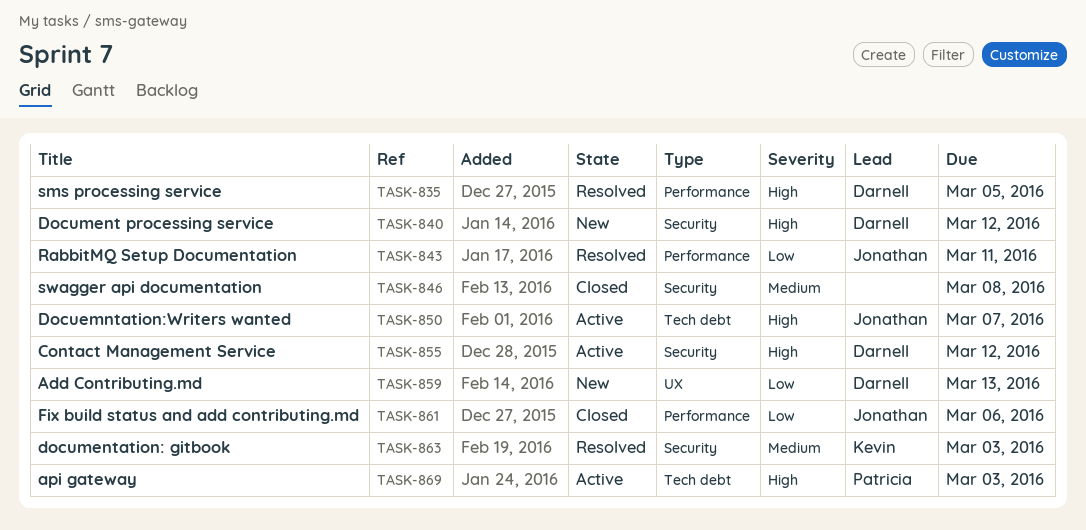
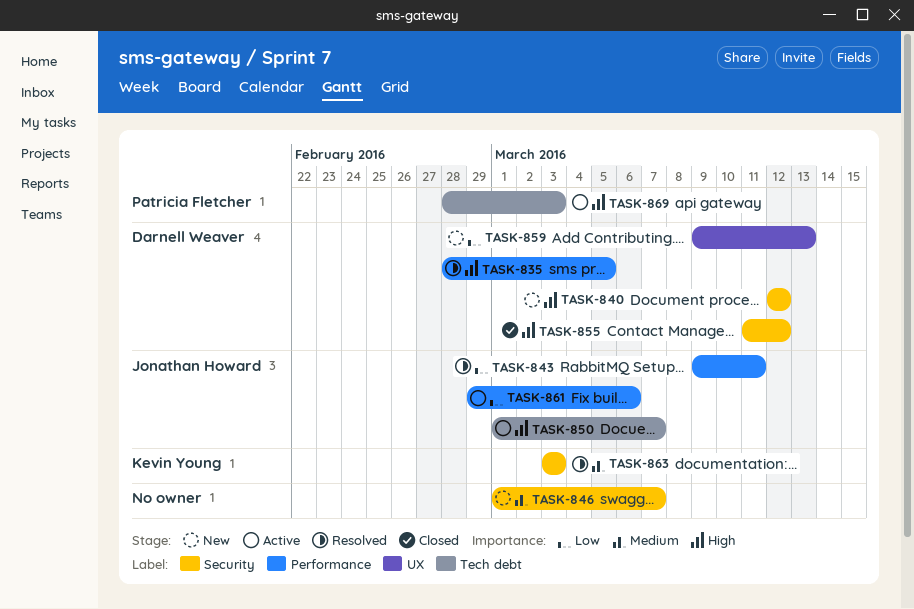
TASK-846, status: Closed -> New
TASK-846, due: Mar 8 -> Mar 7
TASK-855, status: Active -> Closed
TASK-861, status: Closed -> Active

